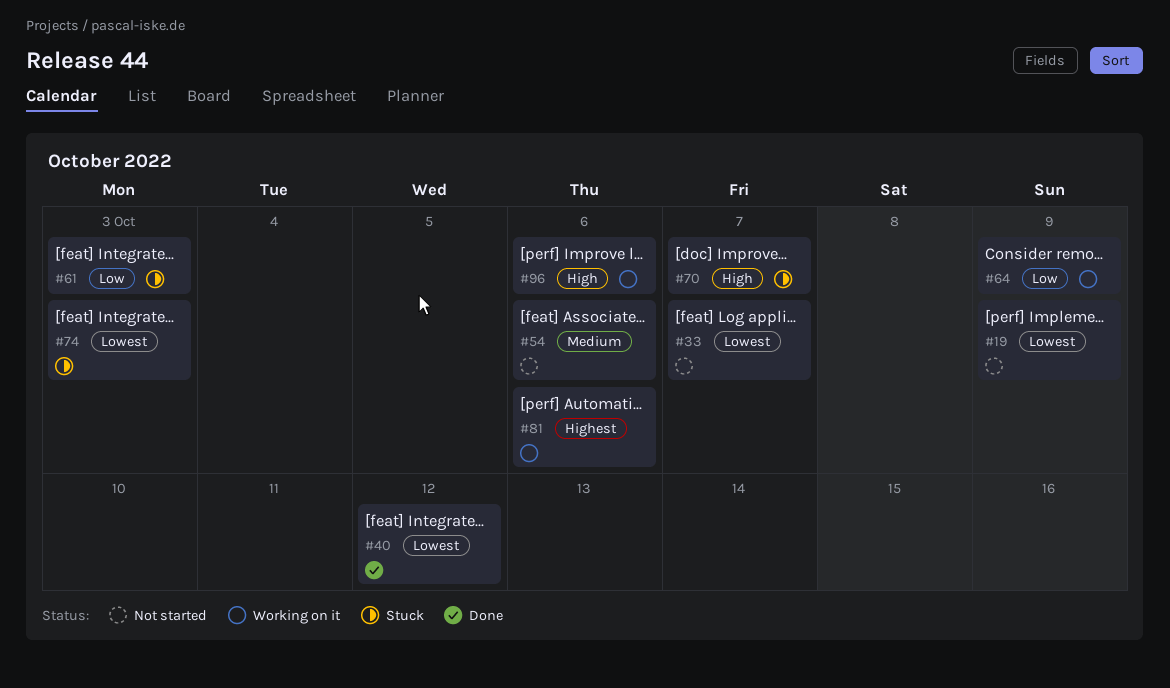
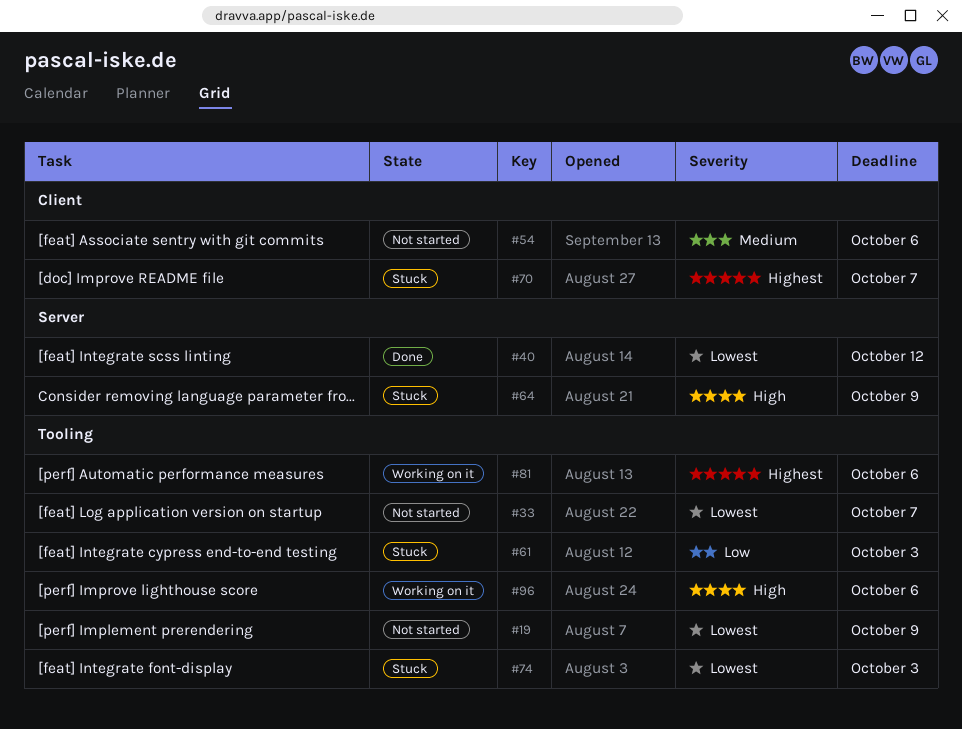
#64, status: Working on it -> Stuck
#64, priority: Low -> High
#70, priority: High -> Highest

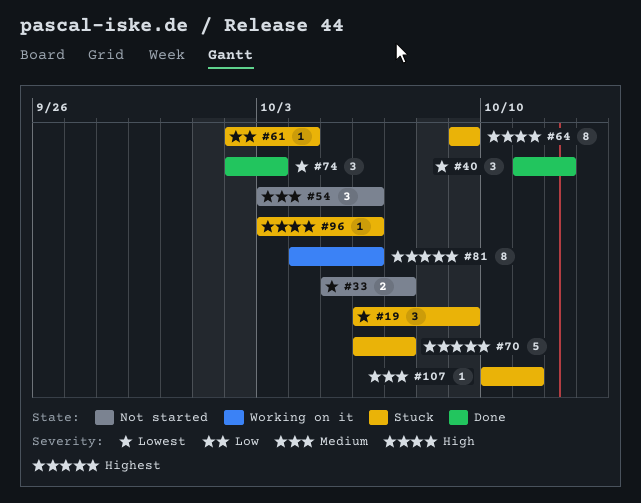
#19, status: Not started -> Stuck
#61, due: Oct 3 -> Oct 4
#74, status: Stuck -> Done
#96, status: Working on it -> Stuck
#107: none -> present

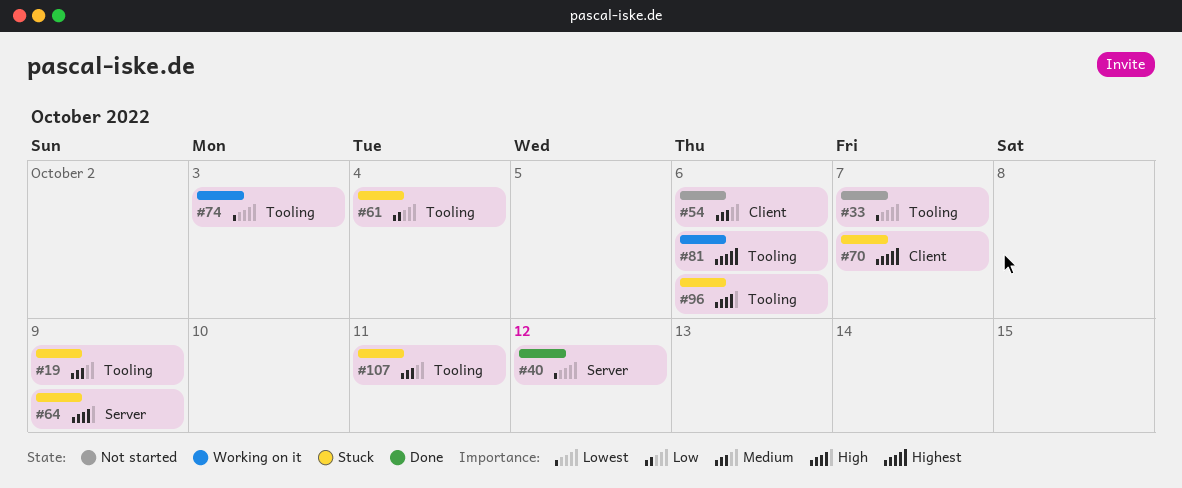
#19, priority: Lowest -> Medium
#74, status: Done -> Working on it

